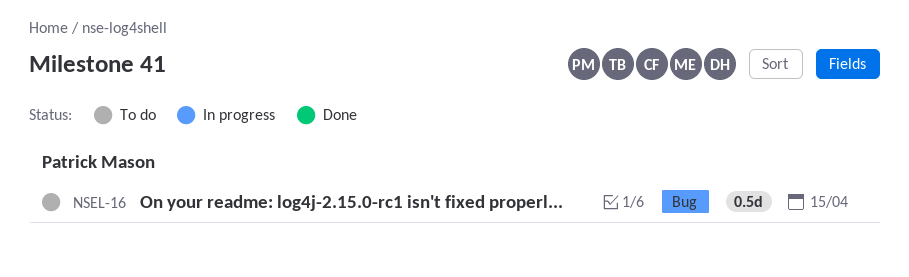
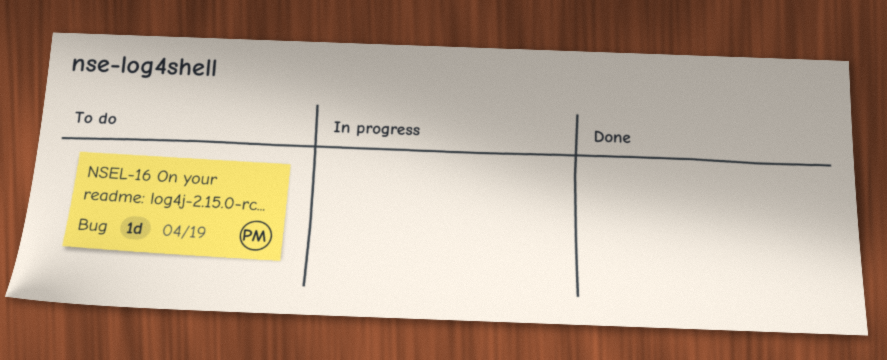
NSEL-16, estimate: 0.5d -> 1d
NSEL-16, due: Apr 15 -> Apr 19

